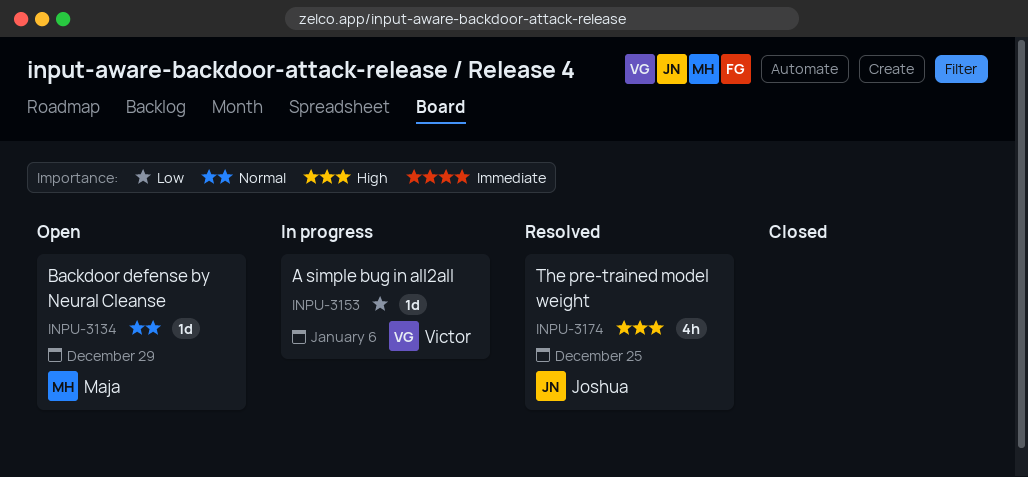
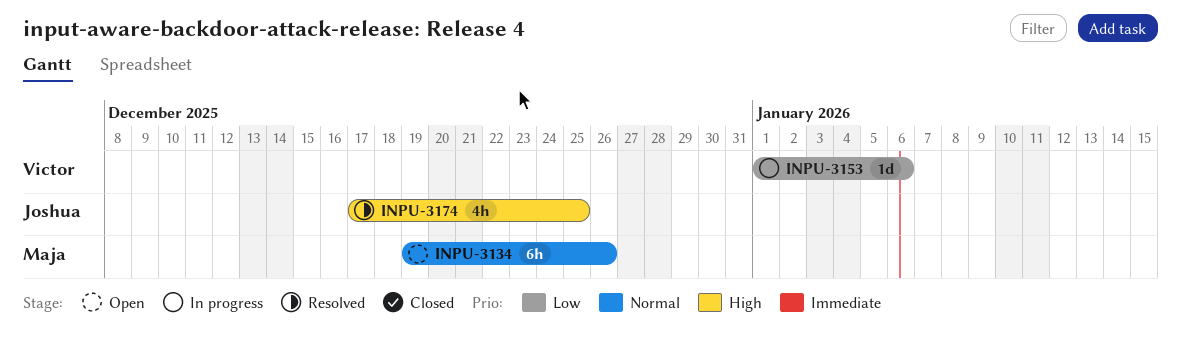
INPU-3134, estimate: 1d -> 6h
INPU-3134, due: Dec 29 -> Dec 26

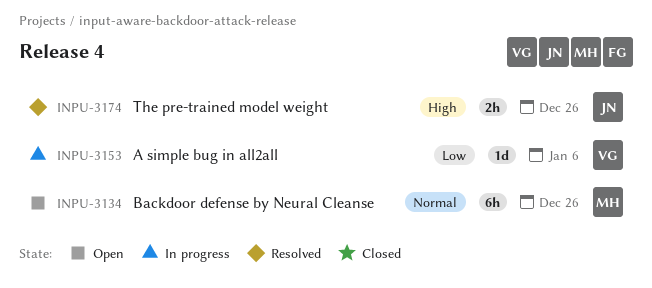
INPU-3174, estimate: 4h -> 2h
INPU-3174, due: Dec 25 -> Dec 26

